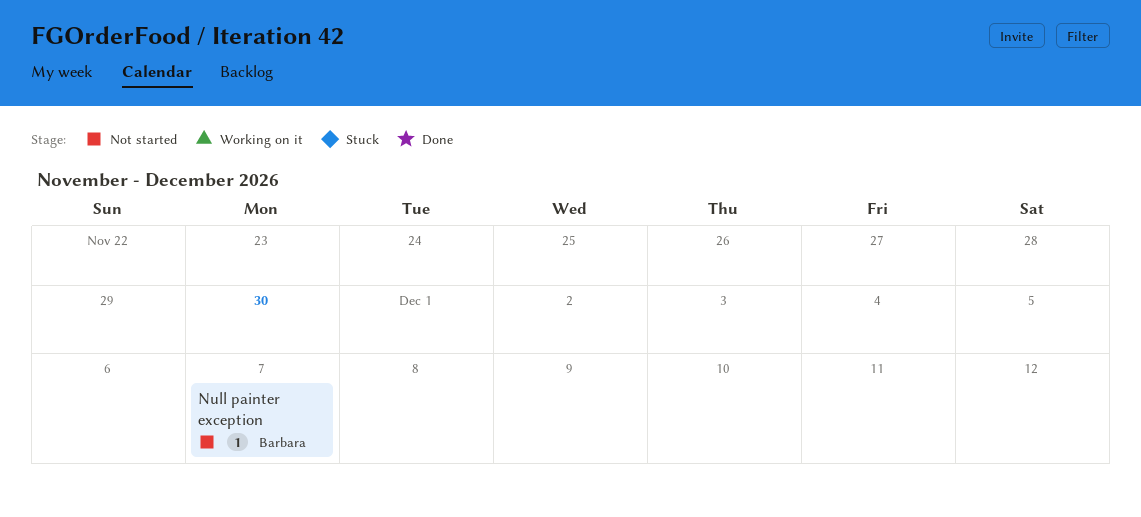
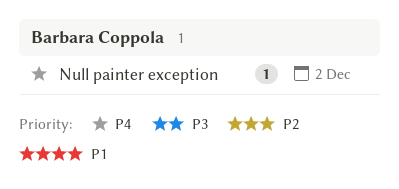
Null painter exception, due: Dec 7 -> Dec 2

